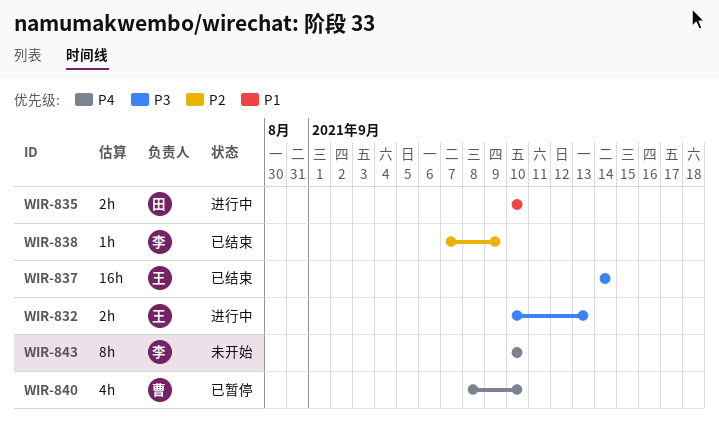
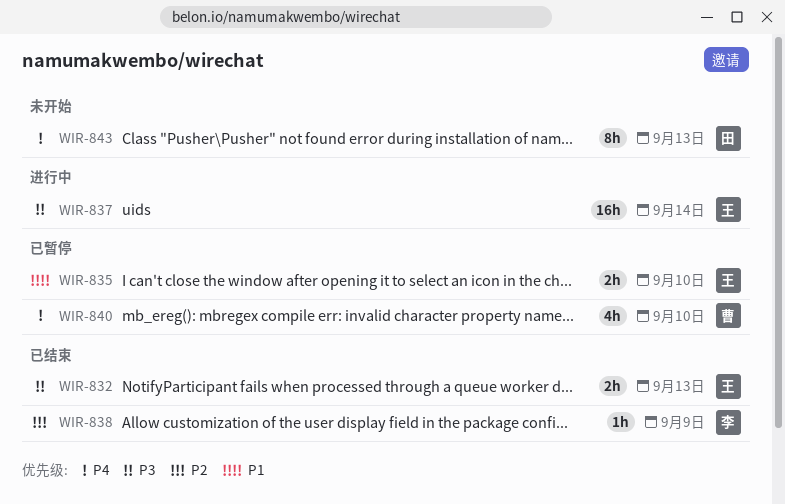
WIR-832, status: 进行中 -> 已结束
WIR-835, status: 进行中 -> 已暂停
WIR-835, owner: 田 -> 王
WIR-837, status: 已结束 -> 进行中
WIR-843, owner: 李 -> 田
WIR-843, due: Sep 10 -> Sep 13

